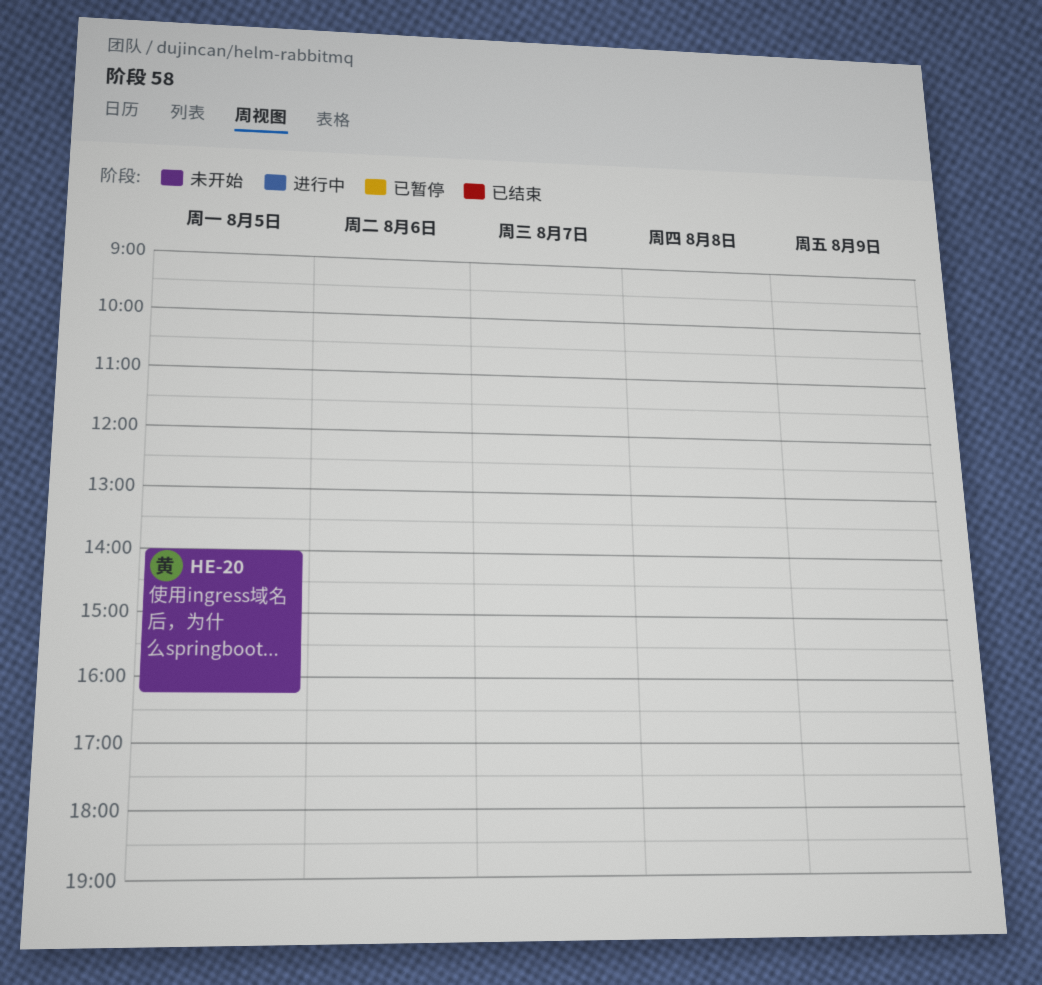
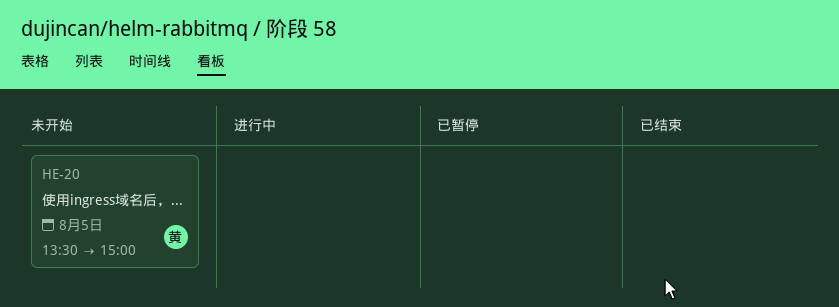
HE-20, begins: 14:00 -> 13:30
HE-20, ends: 16:15 -> 15:00

